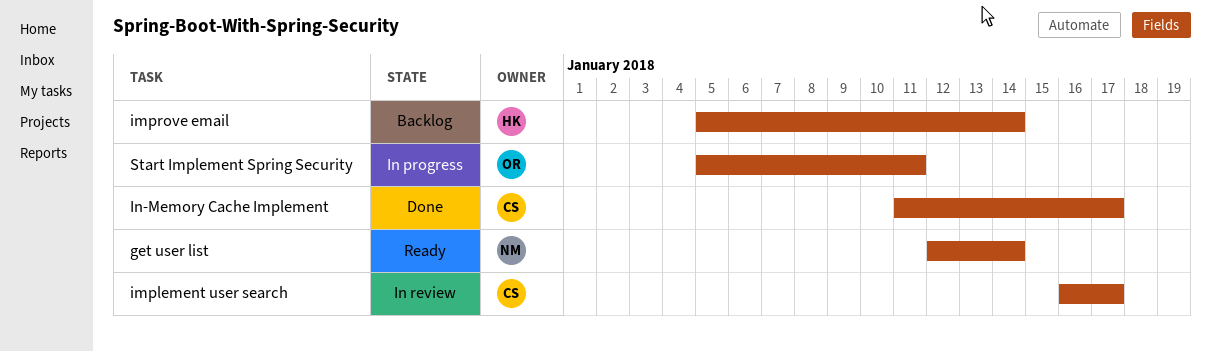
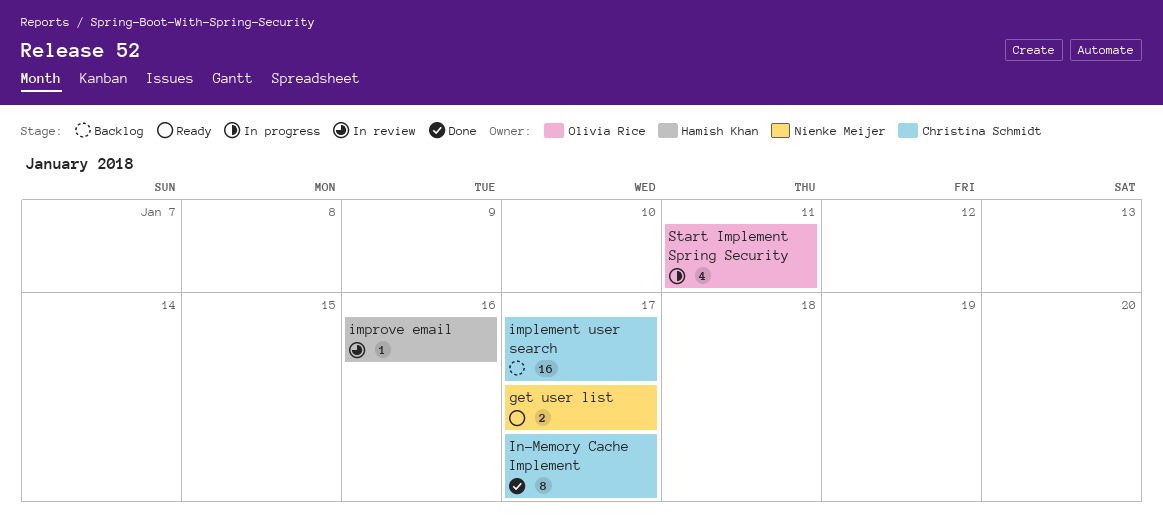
get user list, due: Jan 14 -> Jan 17
implement user search, status: In review -> Backlog
improve email, status: Backlog -> In review
improve email, due: Jan 14 -> Jan 16

